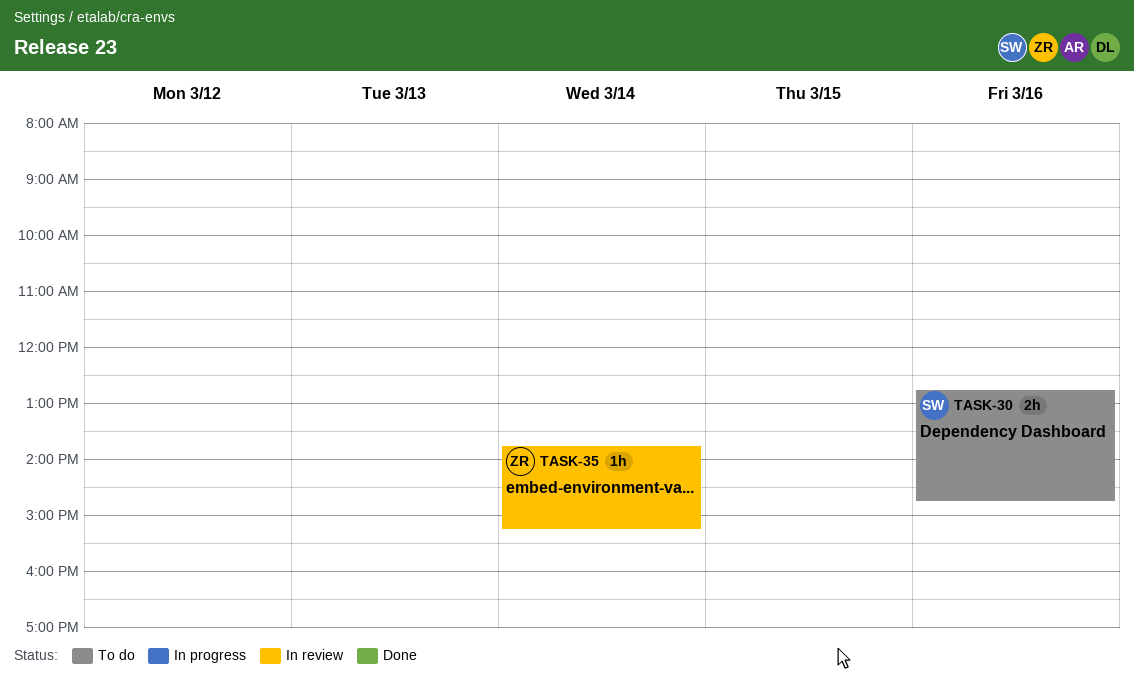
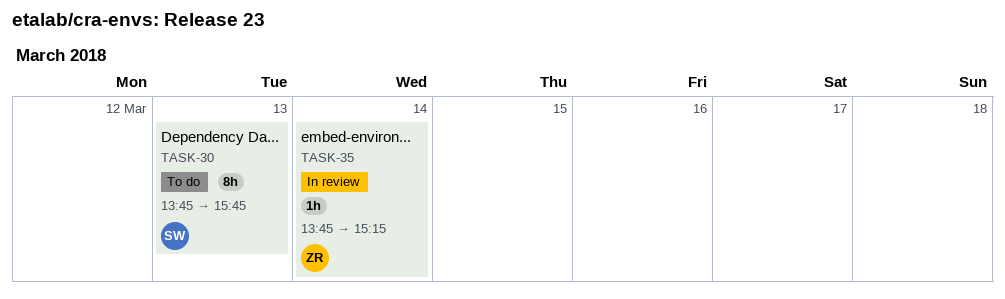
TASK-30, estimate: 2h -> 8h
TASK-30, day: Mar 16 -> Mar 13
TASK-30, begins: 12:45 -> 13:45
TASK-30, ends: 14:45 -> 15:45

